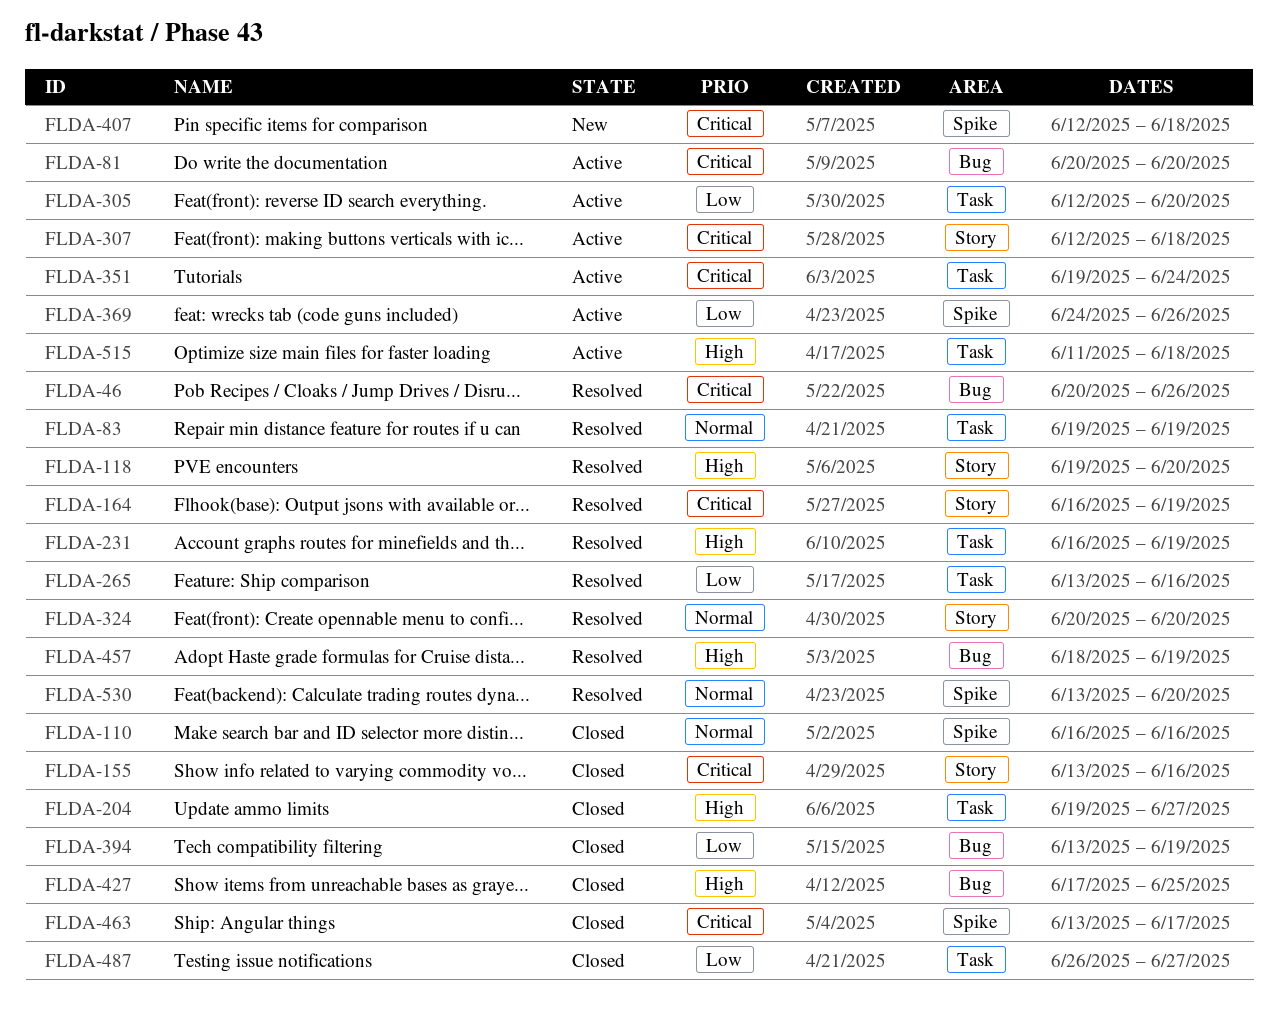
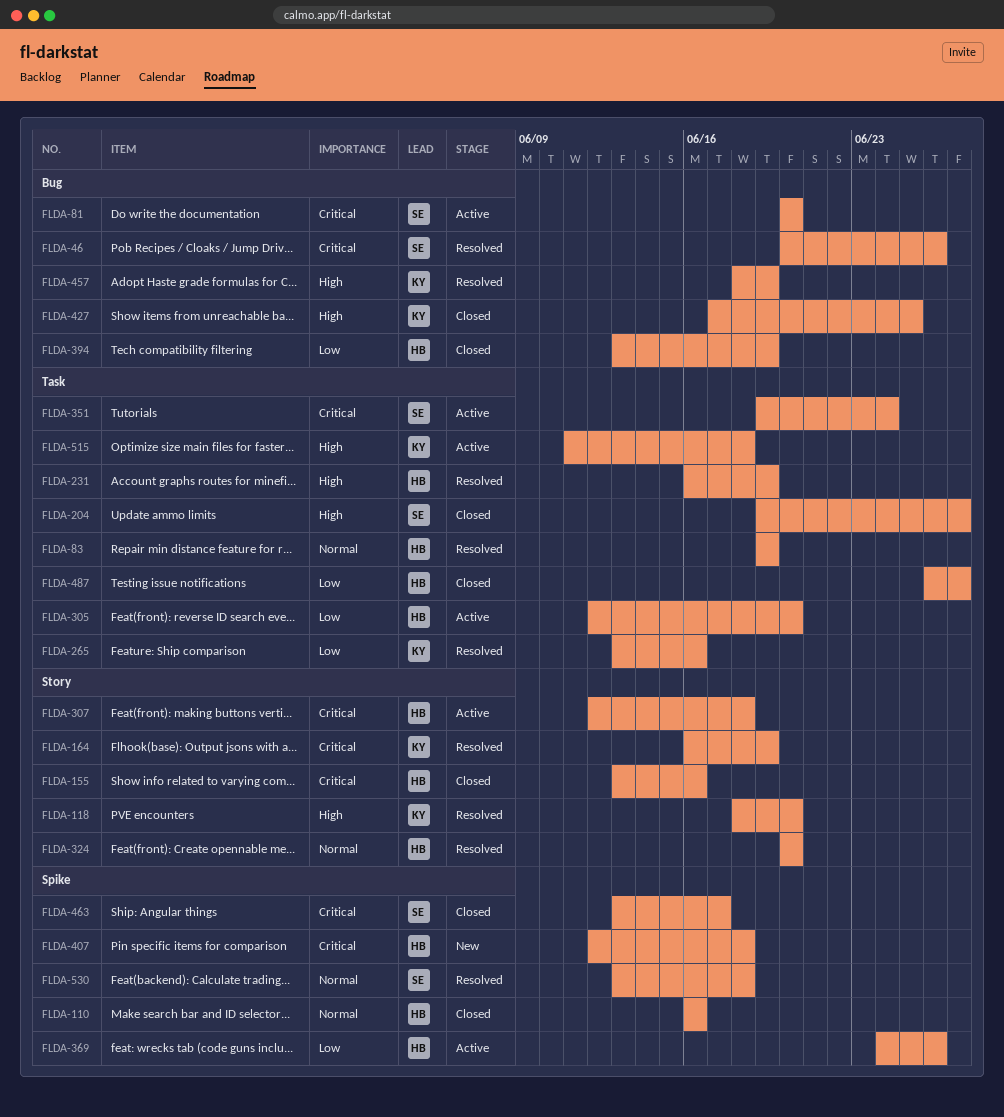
FLDA-118, start: Jun 19 -> Jun 18
FLDA-530, due: Jun 20 -> Jun 18

